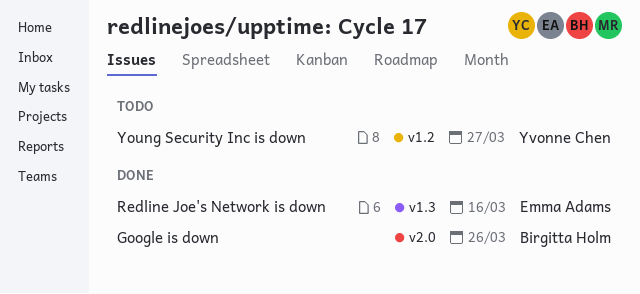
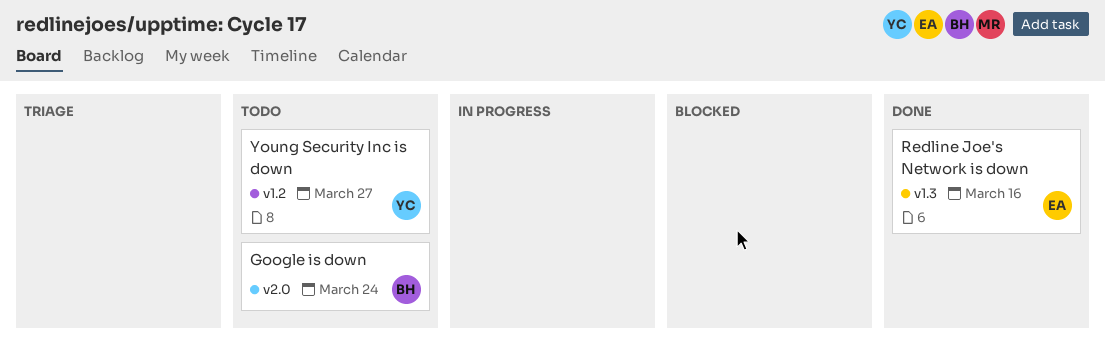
Google is down, status: Done -> Todo
Google is down, due: Mar 26 -> Mar 24

